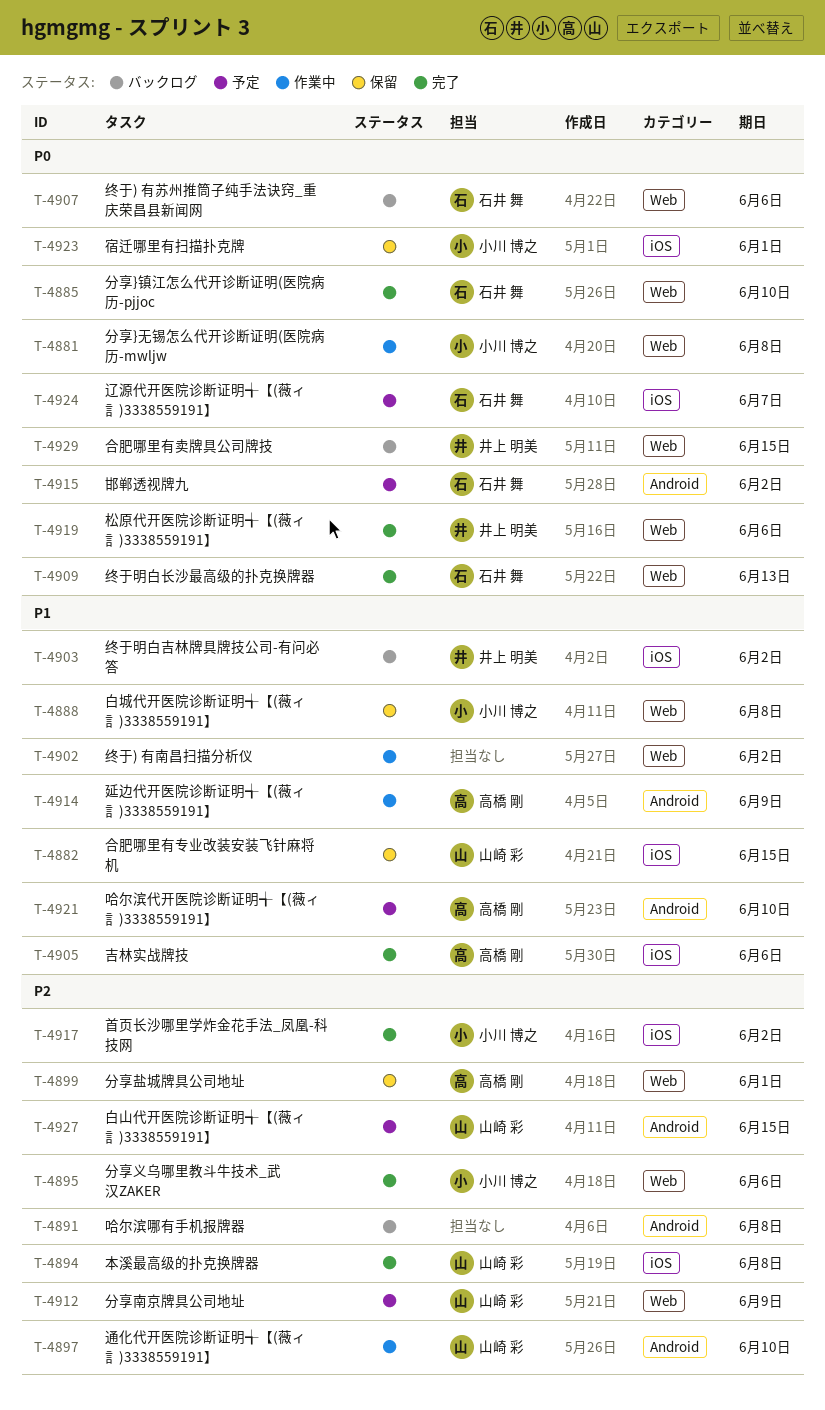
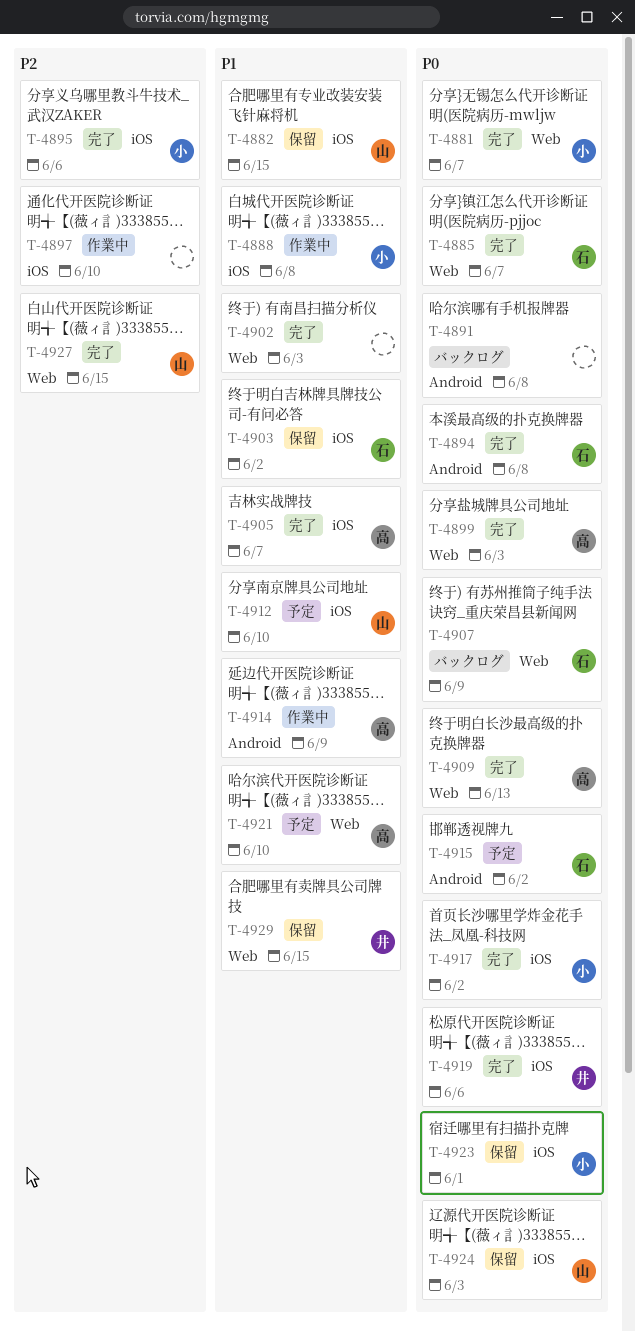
T-4881, status: 作業中 -> 完了
T-4881, due: Jun 8 -> Jun 7
T-4885, due: Jun 10 -> Jun 7
T-4888, status: 保留 -> 作業中
T-4888, label: Web -> iOS
T-4891, priority: P2 -> P0
T-4894, owner: 山崎 彩 -> 石井 舞
T-4894, priority: P2 -> P0
T-4894, label: iOS -> Android
T-4895, label: Web -> iOS
T-4897, owner: 山崎 彩 -> none
T-4897, label: Android -> iOS
T-4899, status: 保留 -> 完了
T-4899, priority: P2 -> P0
T-4899, due: Jun 1 -> Jun 3
T-4902, status: 作業中 -> 完了
T-4902, due: Jun 2 -> Jun 3
T-4903, status: バックログ -> 保留
T-4903, owner: 井上 明美 -> 石井 舞
T-4905, due: Jun 6 -> Jun 7
T-4907, due: Jun 6 -> Jun 9
T-4909, owner: 石井 舞 -> 高橋 剛
T-4912, priority: P2 -> P1
T-4912, label: Web -> iOS
T-4912, due: Jun 9 -> Jun 10
T-4917, priority: P2 -> P0
T-4919, label: Web -> iOS
T-4921, label: Android -> Web
T-4924, status: 予定 -> 保留
T-4924, owner: 石井 舞 -> 山崎 彩
T-4924, due: Jun 7 -> Jun 3
T-4927, status: 予定 -> 完了
T-4927, label: Android -> Web
T-4929, status: バックログ -> 保留
T-4929, priority: P0 -> P1

